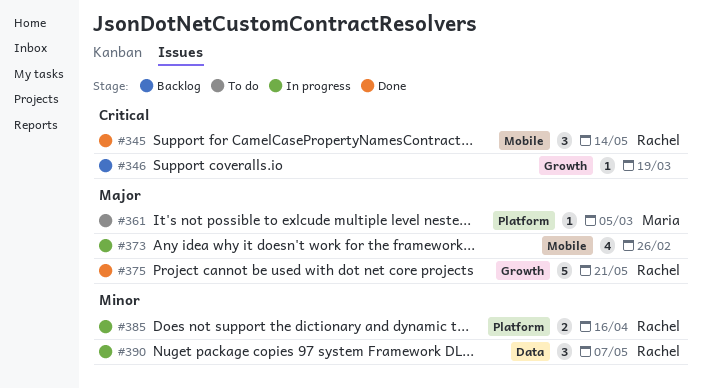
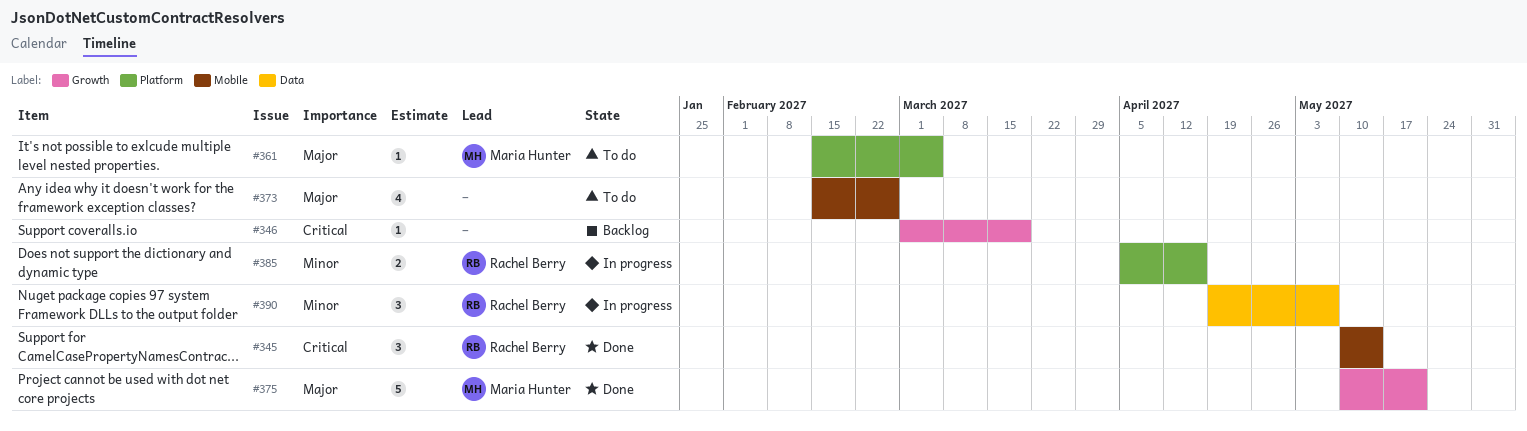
#373, status: In progress -> To do
#375, owner: Rachel Berry -> Maria Hunter

